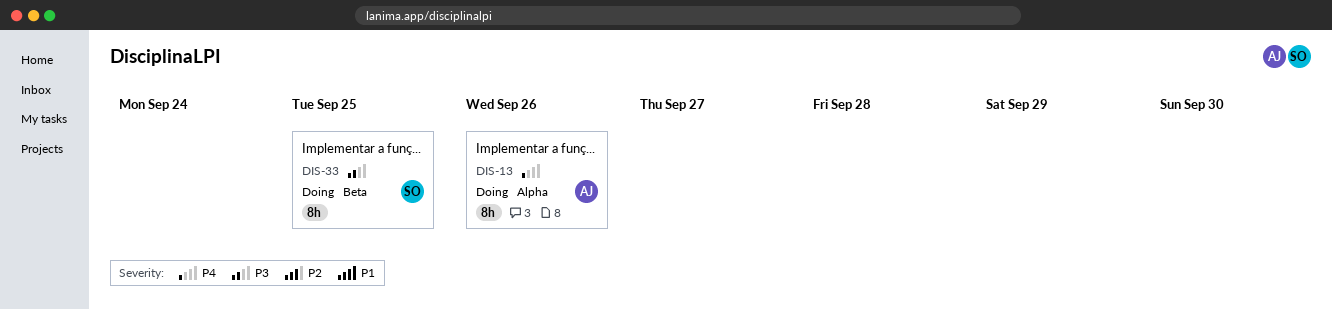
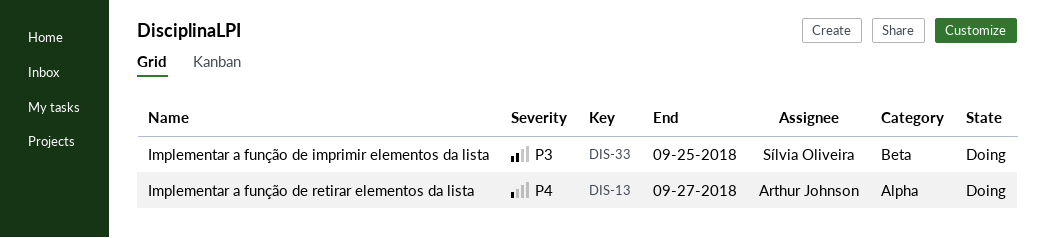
DIS-13, due: Sep 26 -> Sep 27

